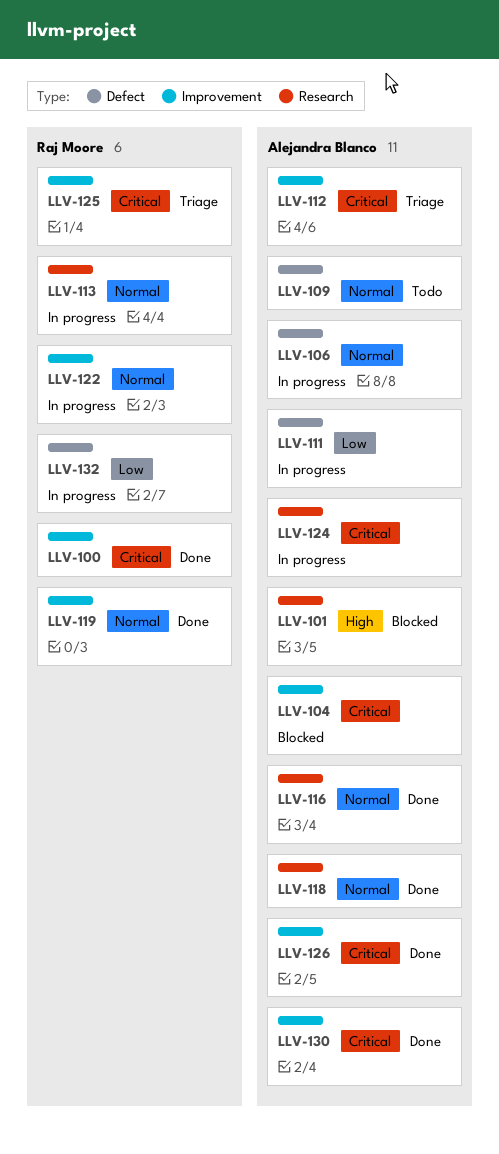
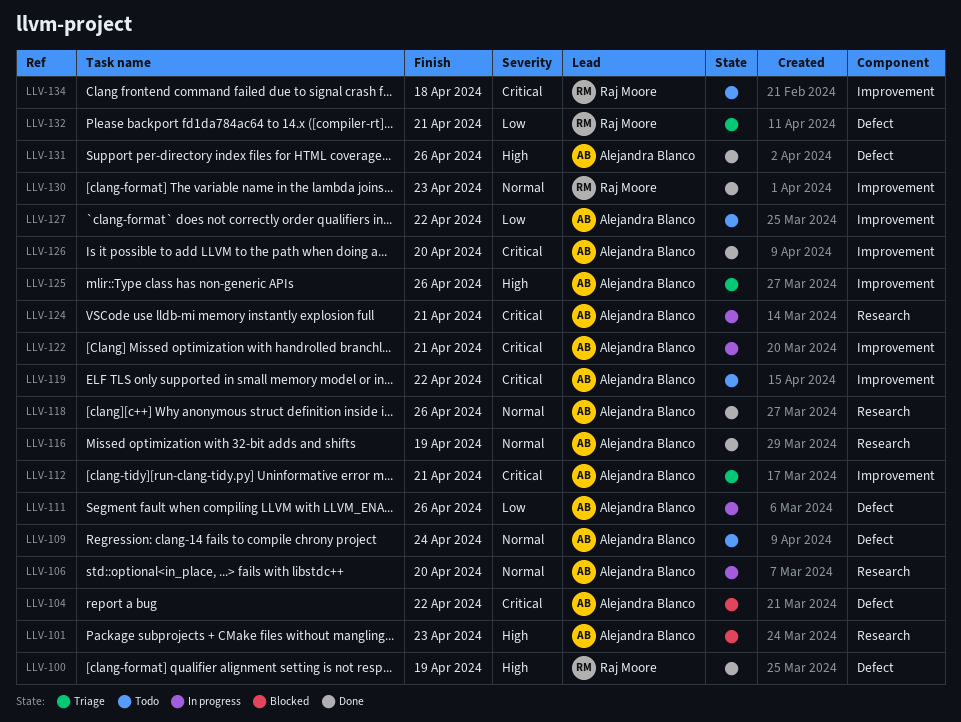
LLV-100, priority: Critical -> High
LLV-100, label: Improvement -> Defect
LLV-104, label: Improvement -> Defect
LLV-106, label: Defect -> Research
LLV-113: present -> none
LLV-119, status: Done -> Todo
LLV-119, owner: Raj Moore -> Alejandra Blanco
LLV-119, priority: Normal -> Critical
LLV-122, owner: Raj Moore -> Alejandra Blanco
LLV-122, priority: Normal -> Critical
LLV-125, owner: Raj Moore -> Alejandra Blanco
LLV-125, priority: Critical -> High
LLV-127: none -> present
LLV-130, owner: Alejandra Blanco -> Raj Moore
LLV-130, priority: Critical -> Normal
LLV-131: none -> present
LLV-132, status: In progress -> Triage
LLV-134: none -> present

